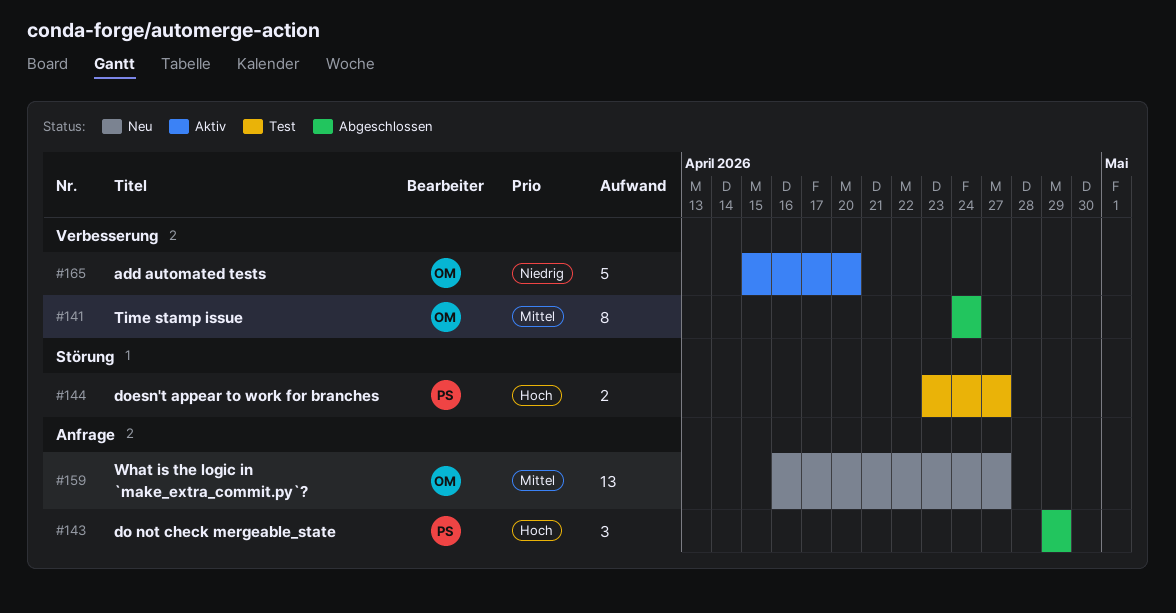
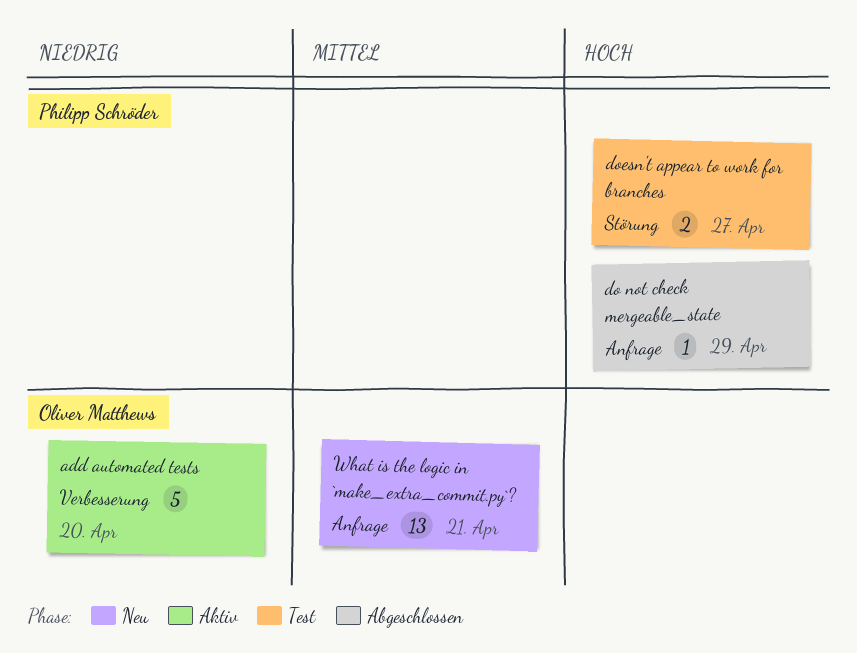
do not check mergeable_state, estimate: 3 -> 1
Time stamp issue: present -> none
What is the logic in `make_extra_commit.py`?, due: Apr 27 -> Apr 21

